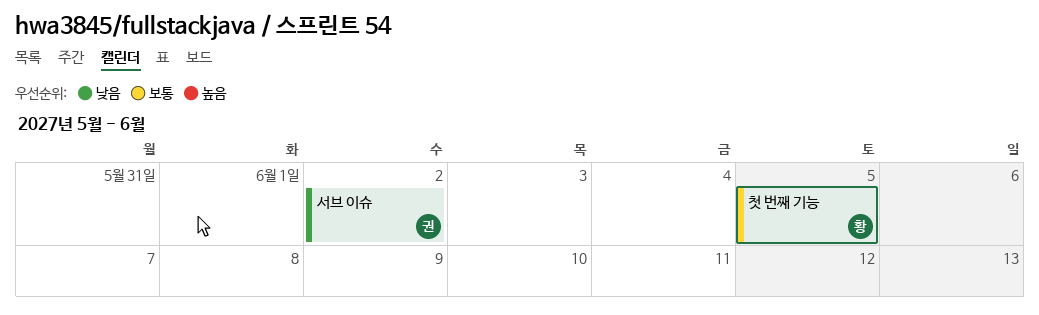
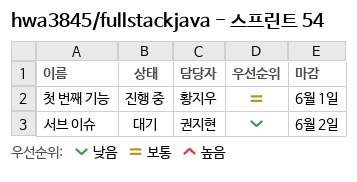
첫 번째 기능, due: Jun 5 -> Jun 1

